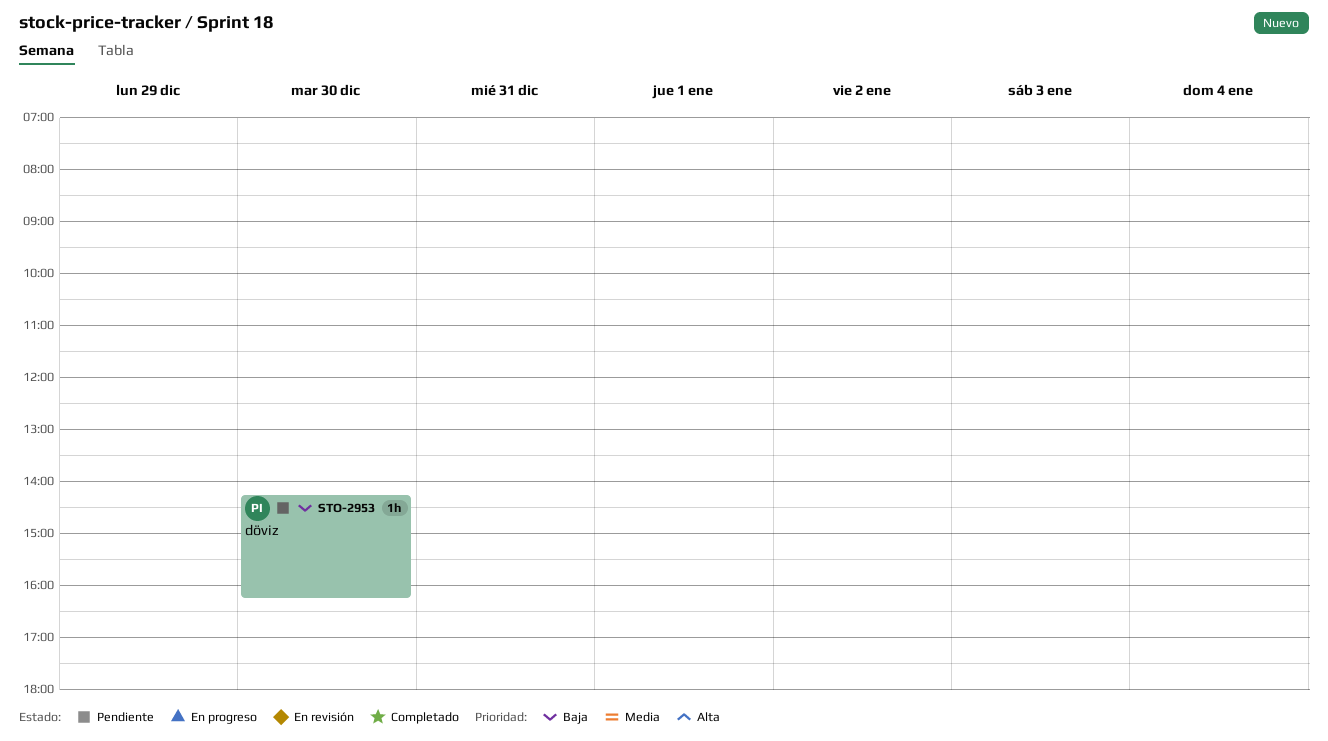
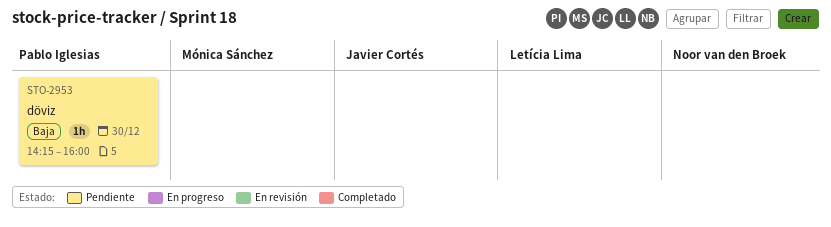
STO-2953, ends: 16:15 -> 16:00

